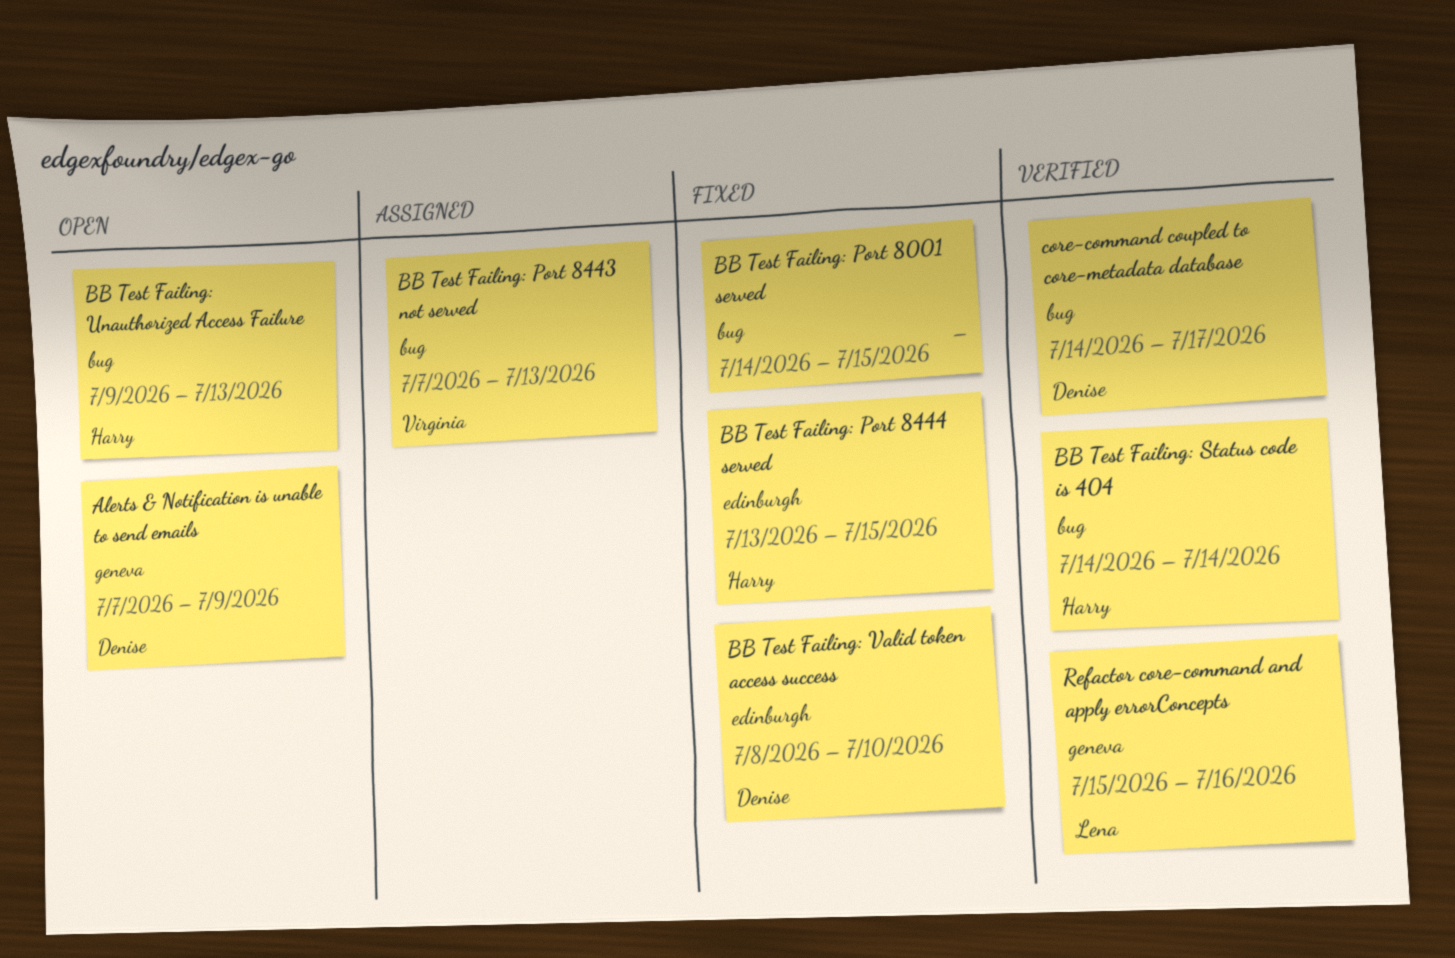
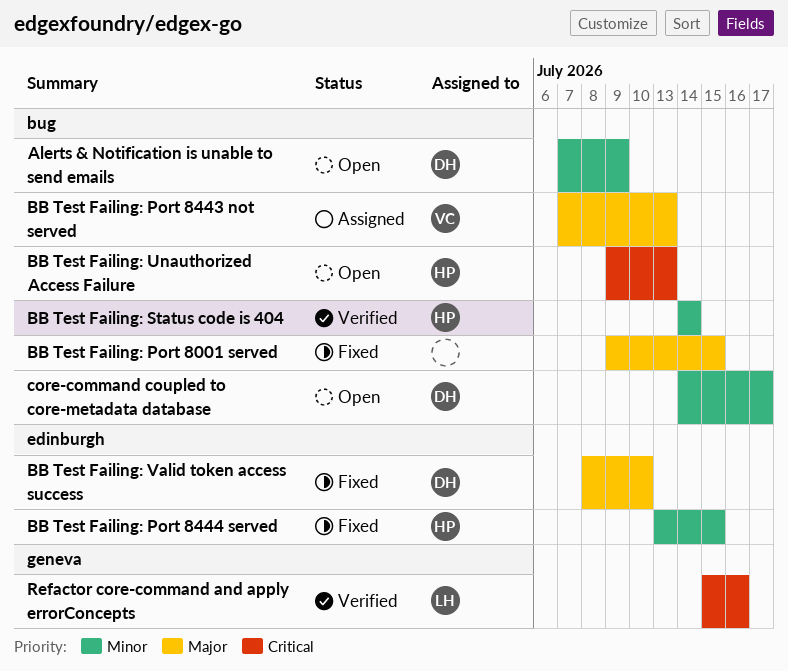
Alerts & Notification is unable to send emails, label: geneva -> bug
BB Test Failing: Port 8001 served, start: Jul 14 -> Jul 9
core-command coupled to core-metadata database, status: Verified -> Open

